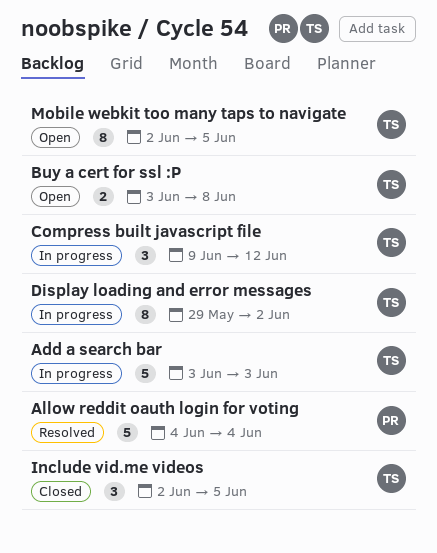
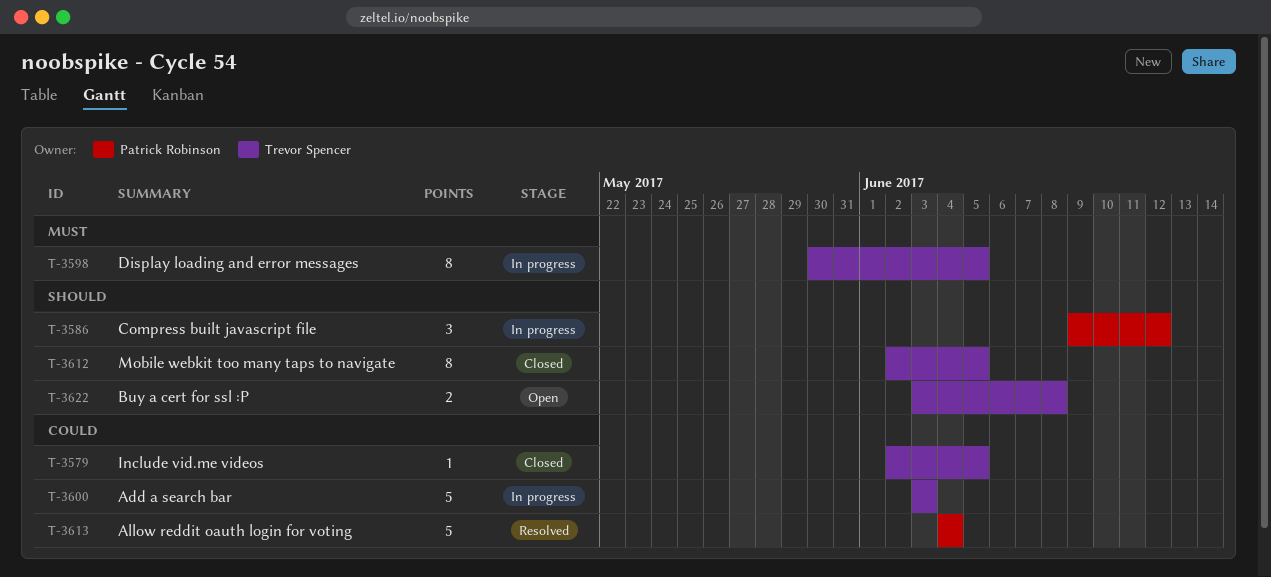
Compress built javascript file, owner: Trevor Spencer -> Patrick Robinson
Display loading and error messages, start: May 29 -> May 30
Display loading and error messages, due: Jun 2 -> Jun 5
Include vid.me videos, estimate: 3 -> 1
Mobile webkit too many taps to navigate, status: Open -> Closed

